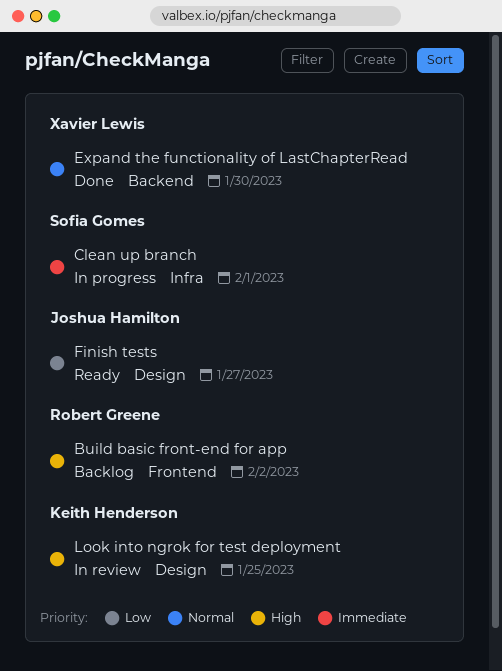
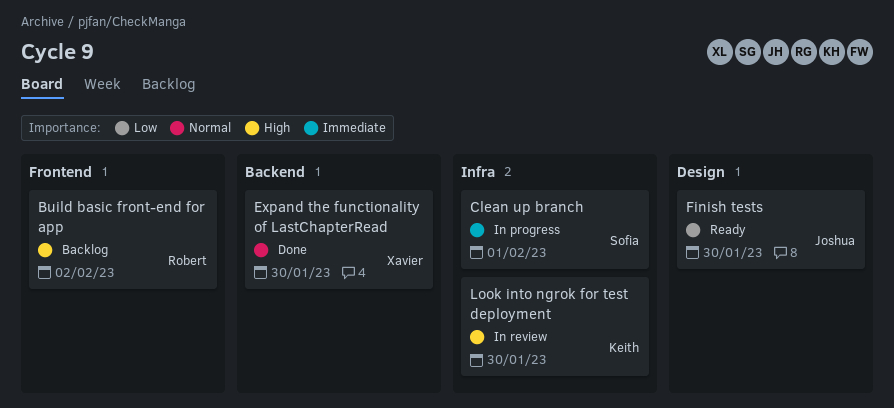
Finish tests, due: Jan 27 -> Jan 30
Look into ngrok for test deployment, label: Design -> Infra
Look into ngrok for test deployment, due: Jan 25 -> Jan 30

